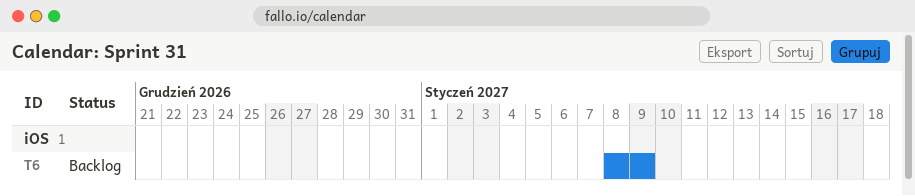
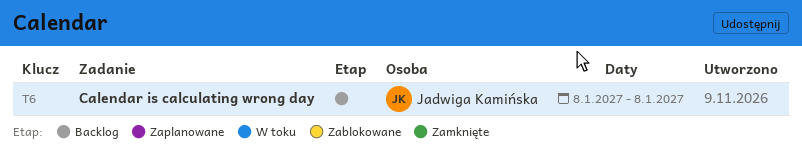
T6, due: Jan 9 -> Jan 8

